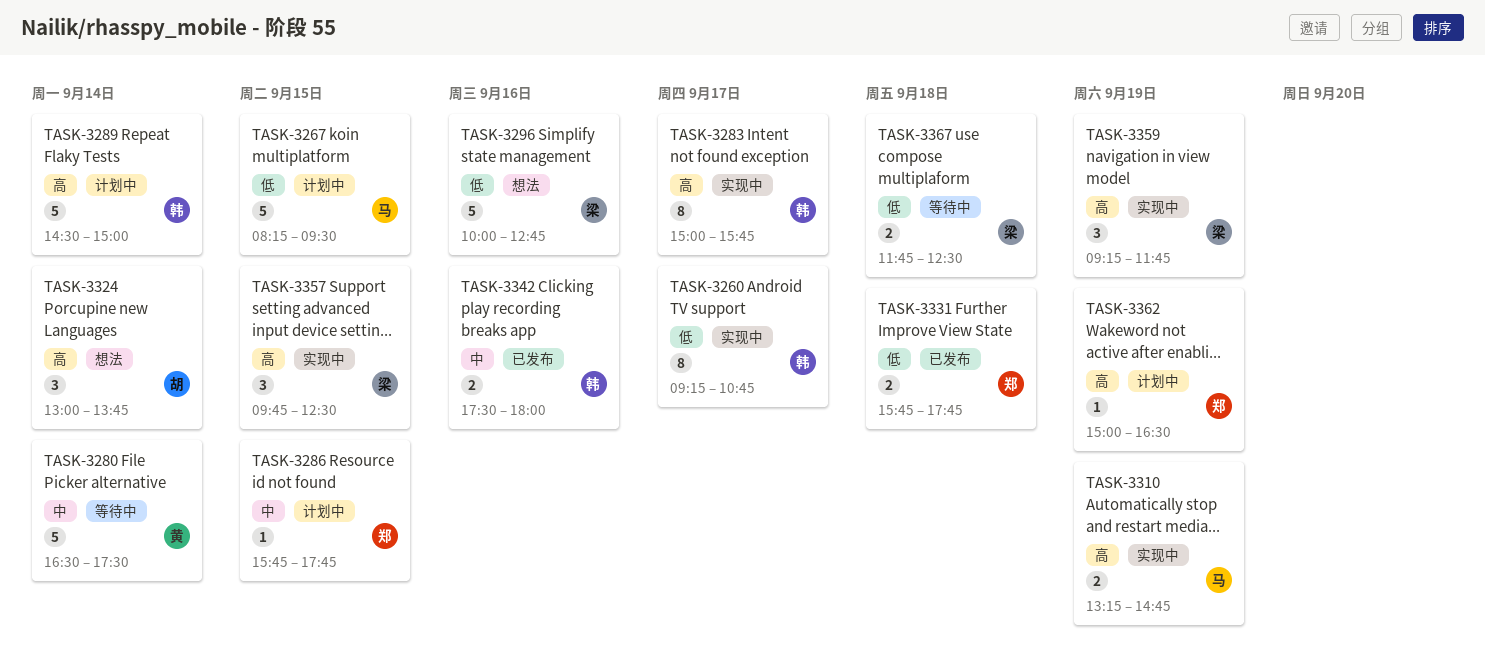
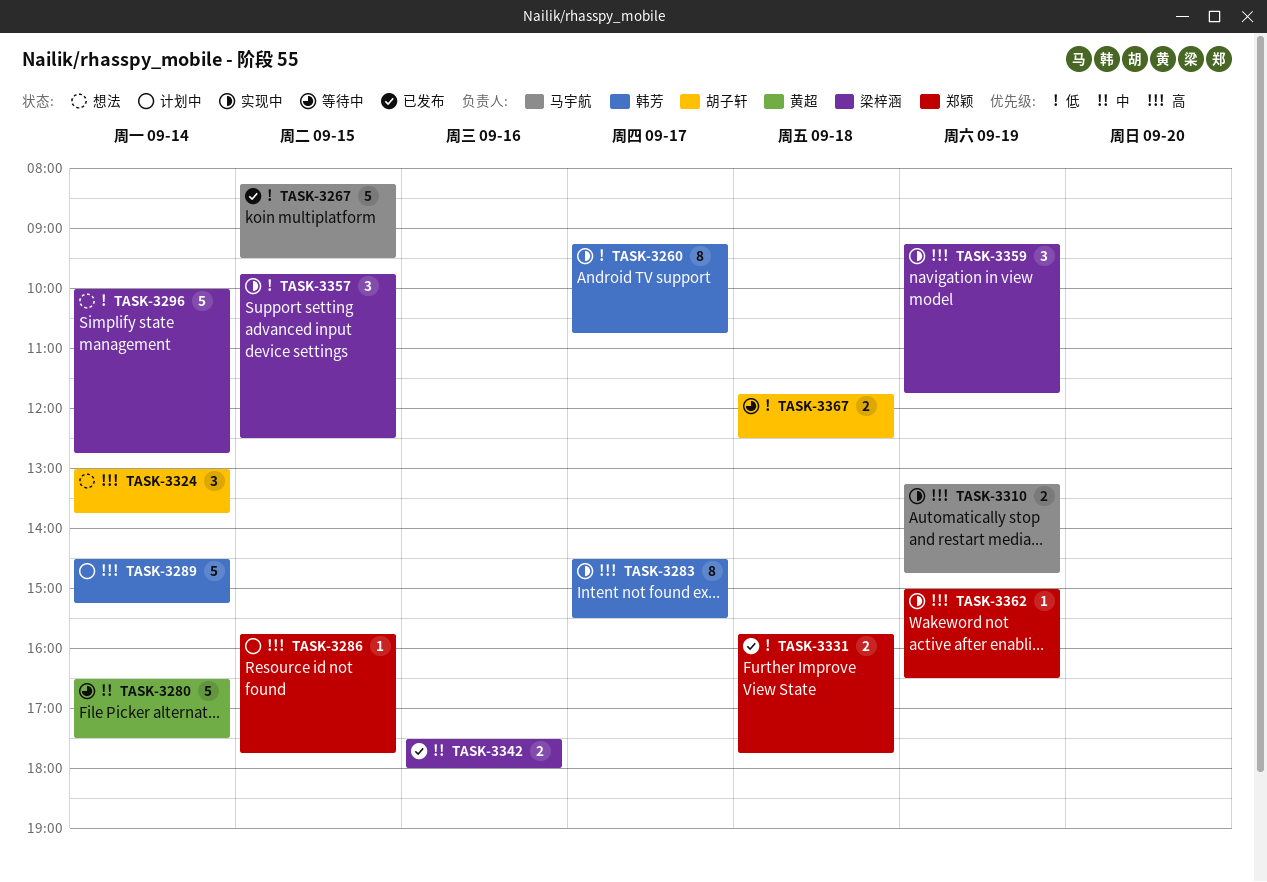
TASK-3267, status: 计划中 -> 已发布
TASK-3283, begins: 15:00 -> 14:30
TASK-3283, ends: 15:45 -> 15:30
TASK-3286, priority: 中 -> 高
TASK-3289, ends: 15:00 -> 15:15
TASK-3296, day: Sep 16 -> Sep 14
TASK-3342, owner: 韩芳 -> 梁梓涵
TASK-3357, priority: 高 -> 低
TASK-3362, status: 计划中 -> 实现中
TASK-3367, owner: 梁梓涵 -> 胡子轩

